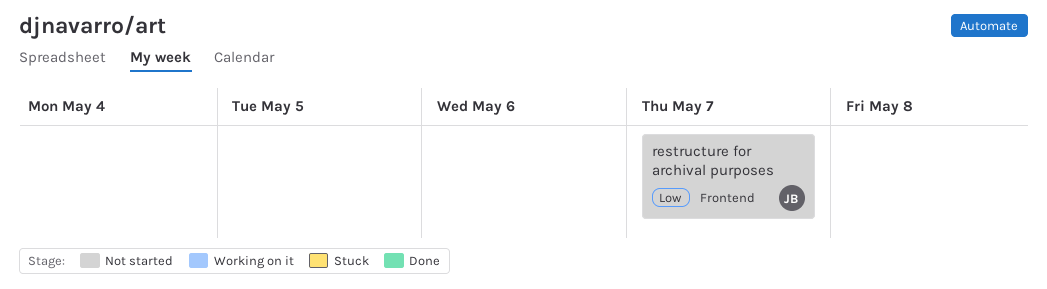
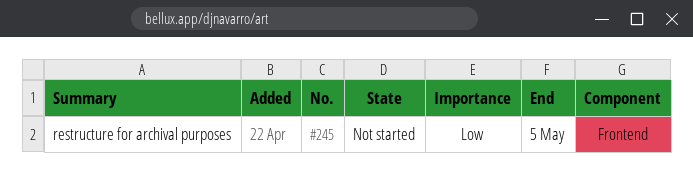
restructure for archival purposes, due: May 7 -> May 5

